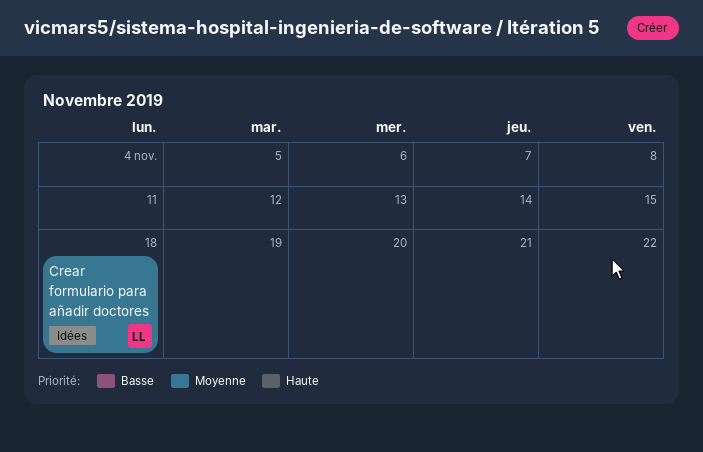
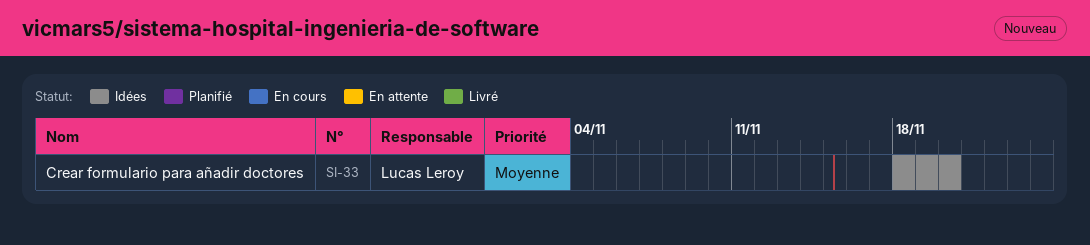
Crear formulario para añadir doctores, due: Nov 18 -> Nov 20

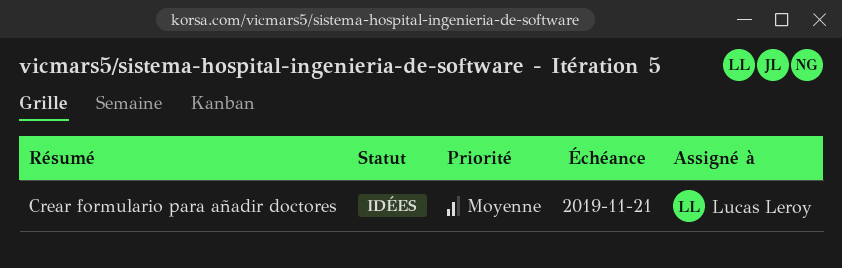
Crear formulario para añadir doctores, due: Nov 20 -> Nov 21

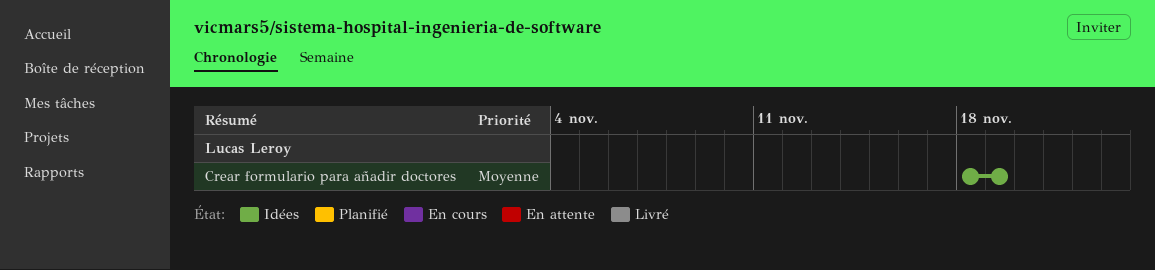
Crear formulario para añadir doctores, due: Nov 21 -> Nov 19

